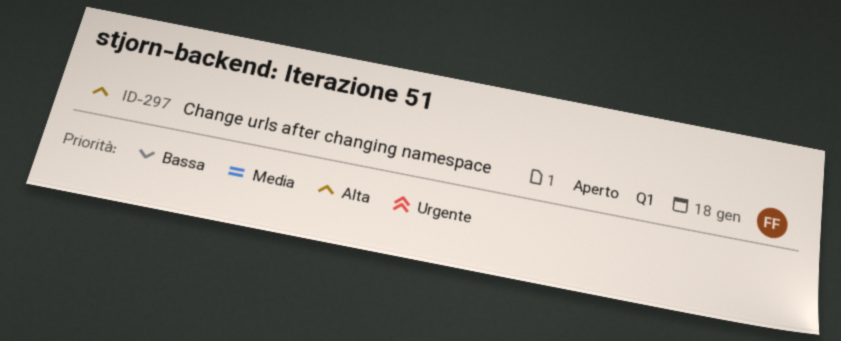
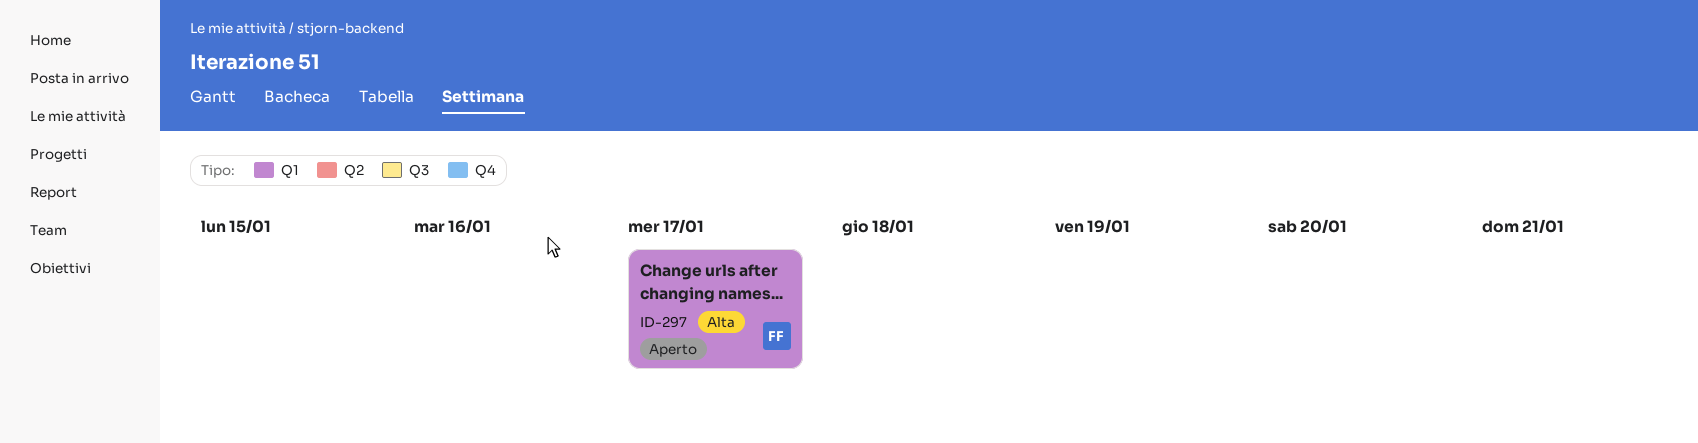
ID-297, due: Jan 18 -> Jan 17

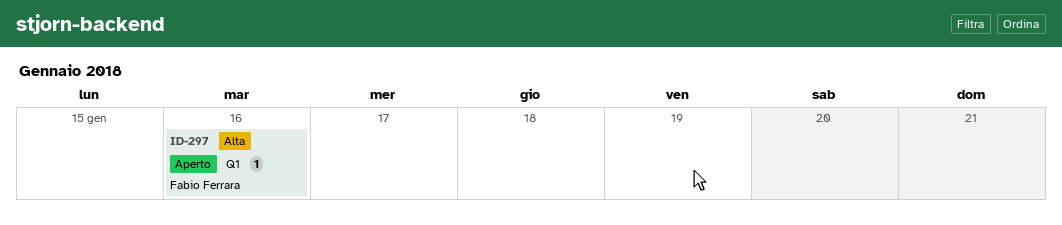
ID-297, due: Jan 17 -> Jan 16

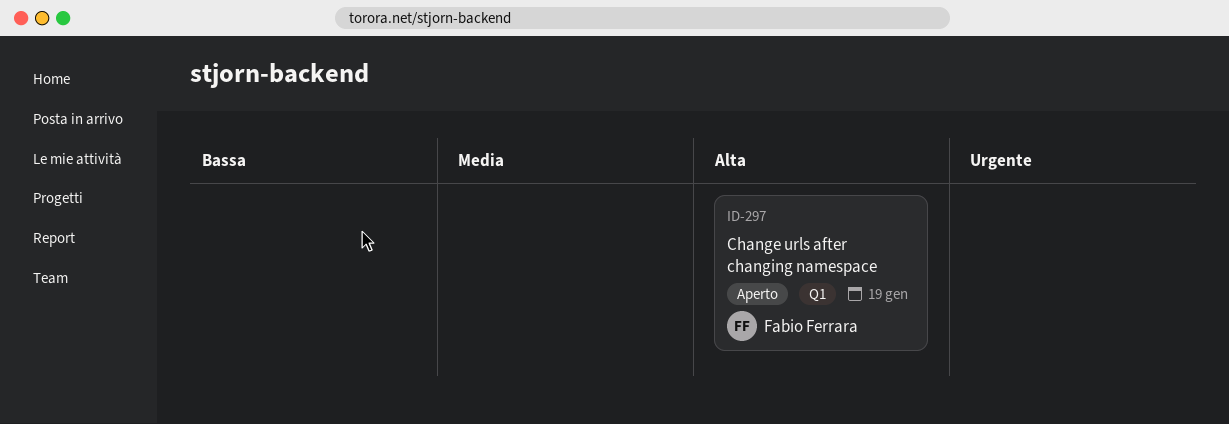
ID-297, due: Jan 16 -> Jan 19

